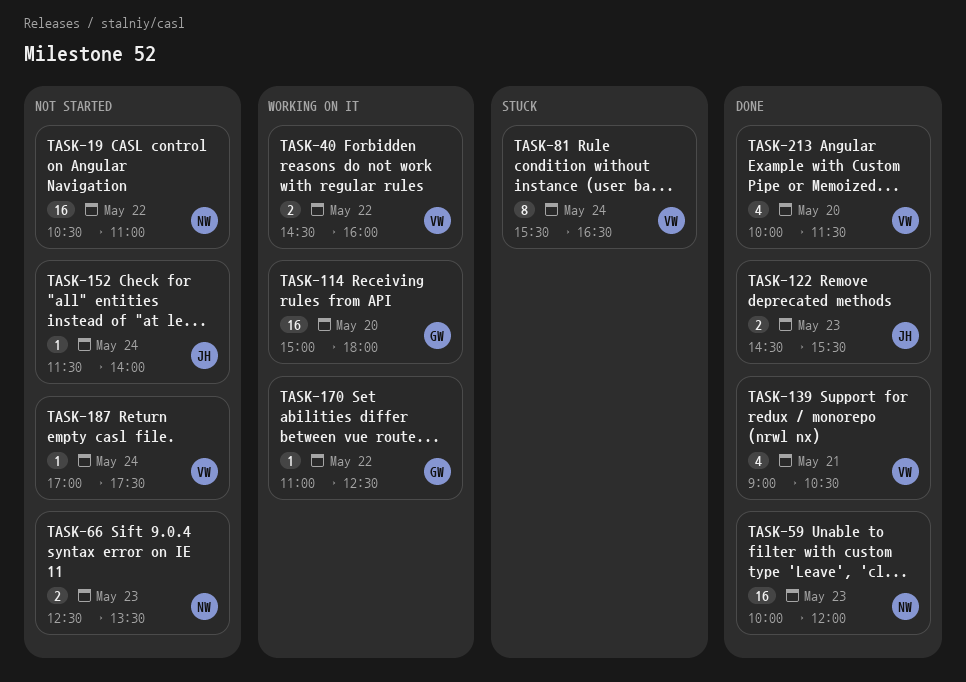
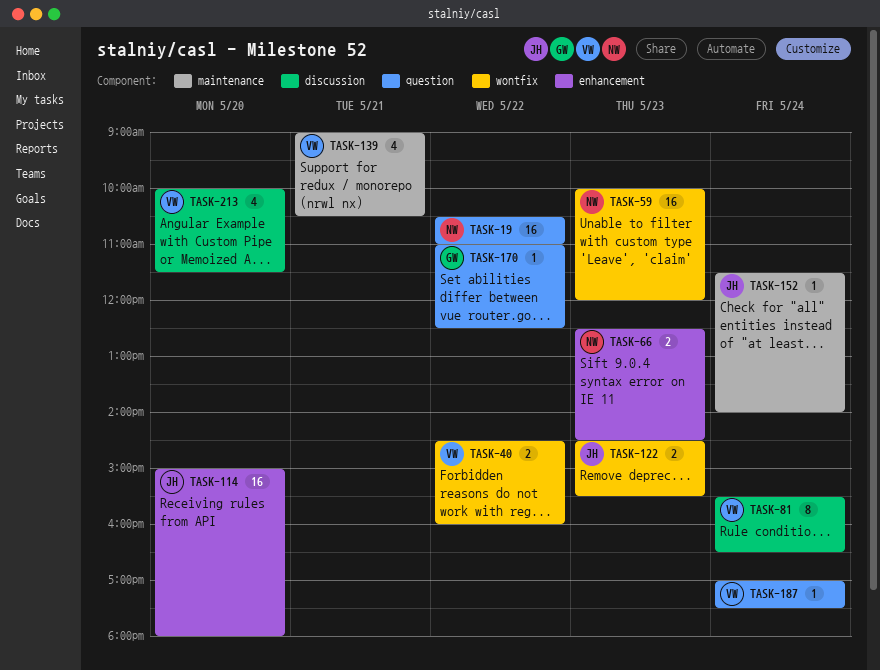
TASK-66, ends: 13:30 -> 14:30
TASK-114, owner: GW -> JH

